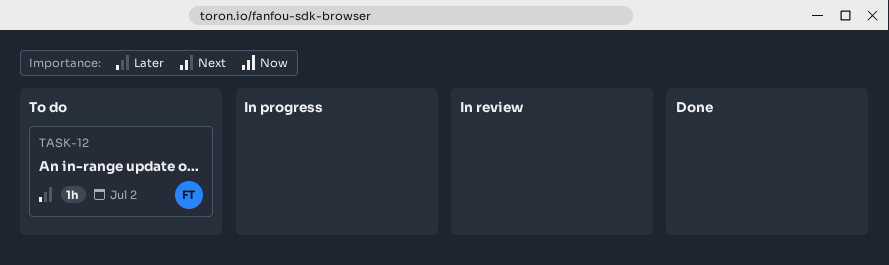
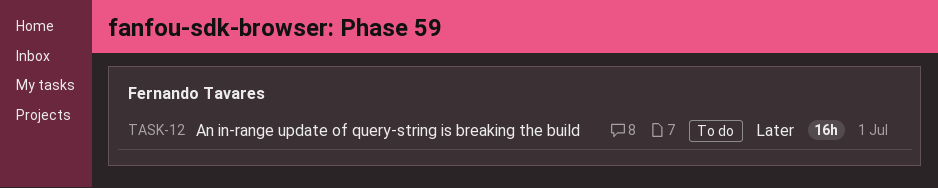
TASK-12, estimate: 1h -> 16h
TASK-12, due: Jul 2 -> Jul 1

